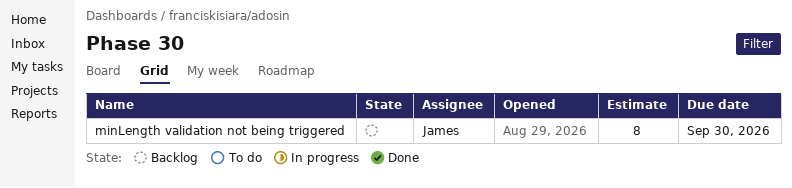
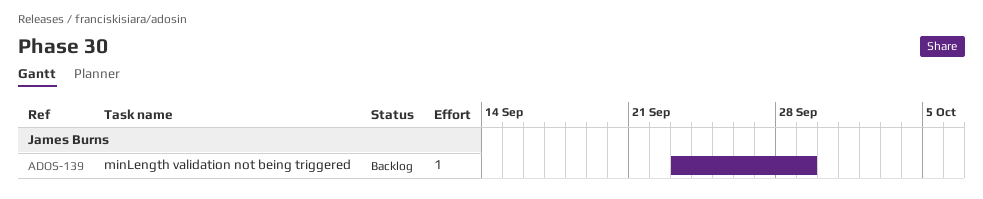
minLength validation not being triggered, estimate: 8 -> 1
minLength validation not being triggered, due: Sep 30 -> Sep 29

